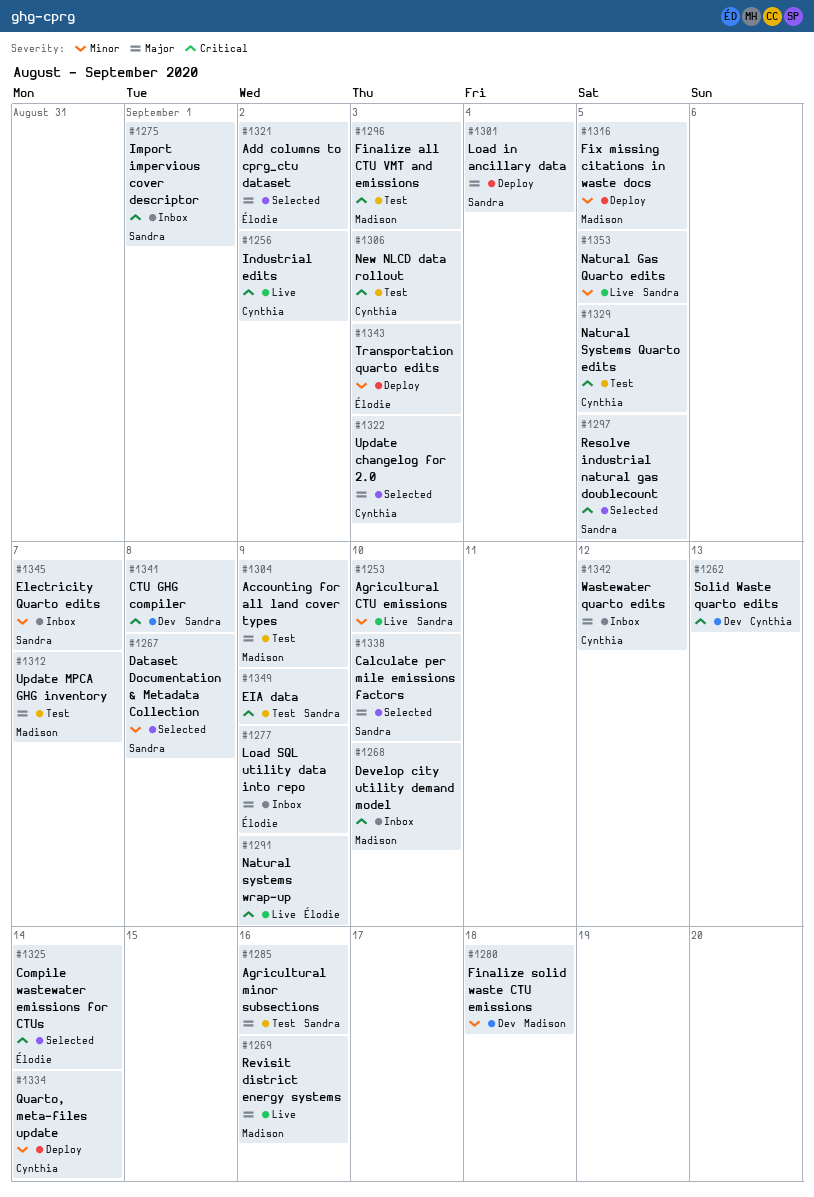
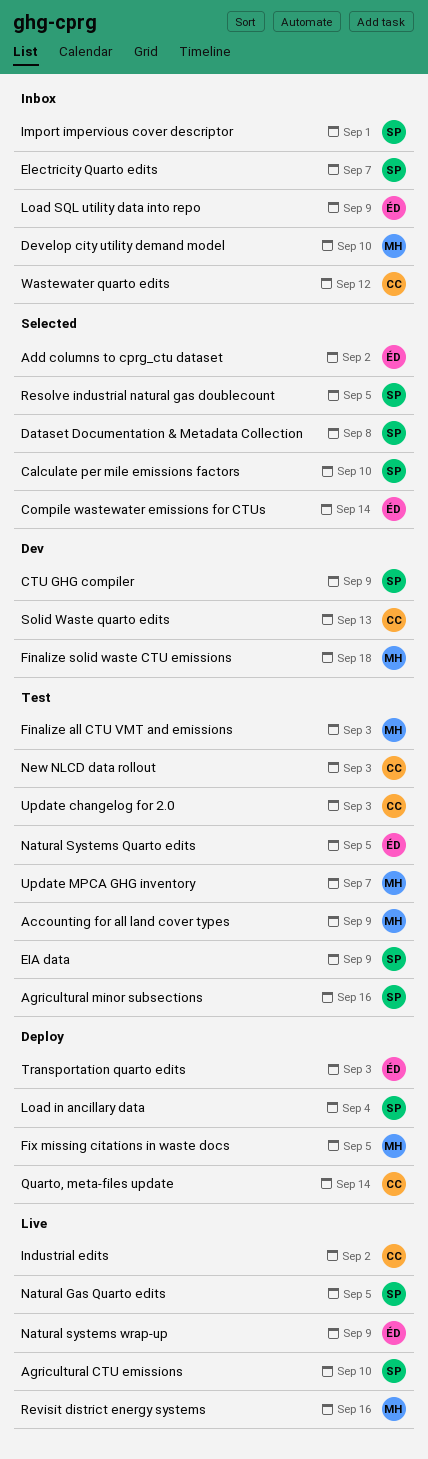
CTU GHG compiler, due: Sep 8 -> Sep 9
Natural Systems Quarto edits, owner: Cynthia -> Élodie
Update changelog for 2.0, status: Selected -> Test

